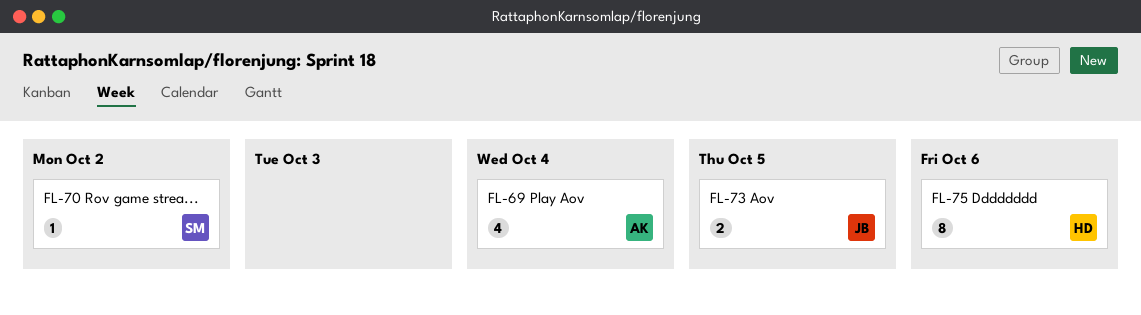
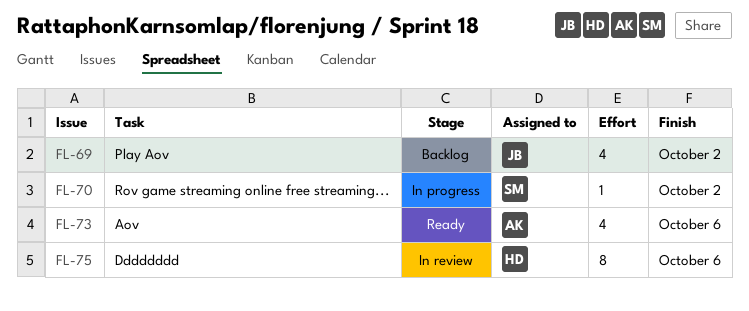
FL-69, owner: AK -> JB
FL-69, due: Oct 4 -> Oct 2
FL-73, owner: JB -> AK
FL-73, estimate: 2 -> 4
FL-73, due: Oct 5 -> Oct 6

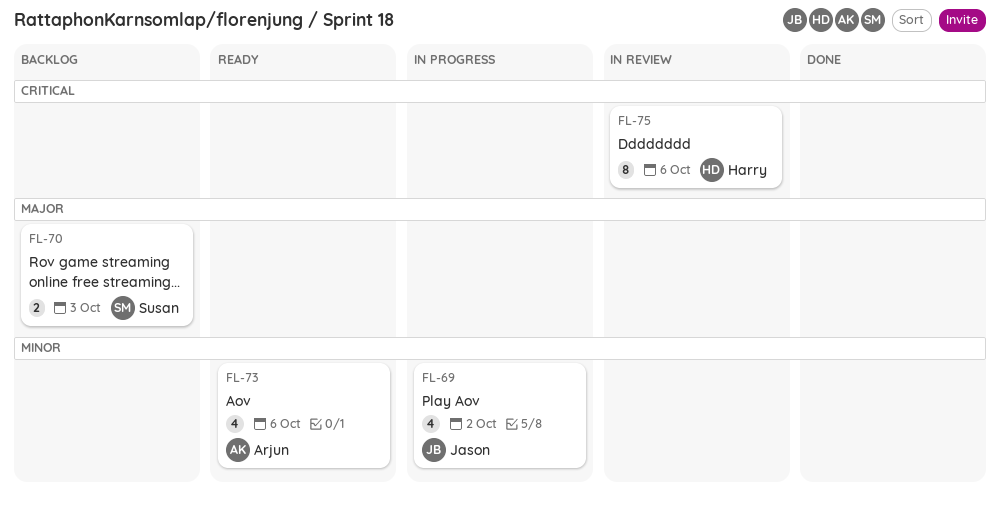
FL-69, status: Backlog -> In progress
FL-70, status: In progress -> Backlog
FL-70, estimate: 1 -> 2
FL-70, due: Oct 2 -> Oct 3

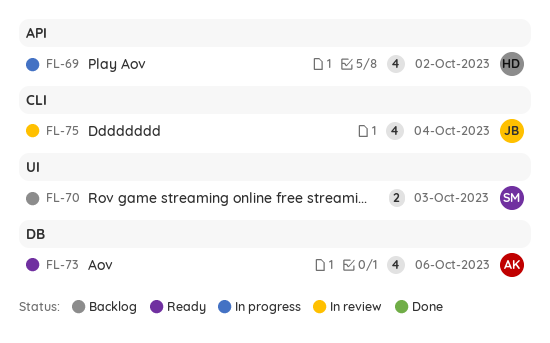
FL-69, owner: Jason -> Harry
FL-75, owner: Harry -> Jason
FL-75, estimate: 8 -> 4
FL-75, due: Oct 6 -> Oct 4

